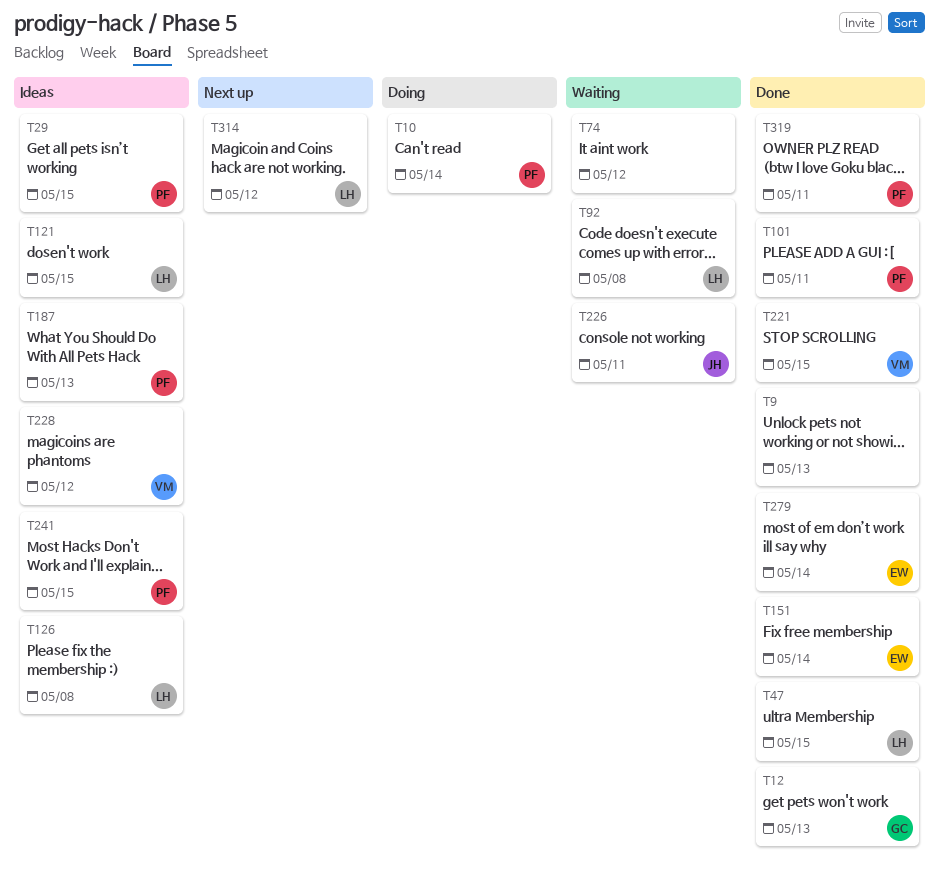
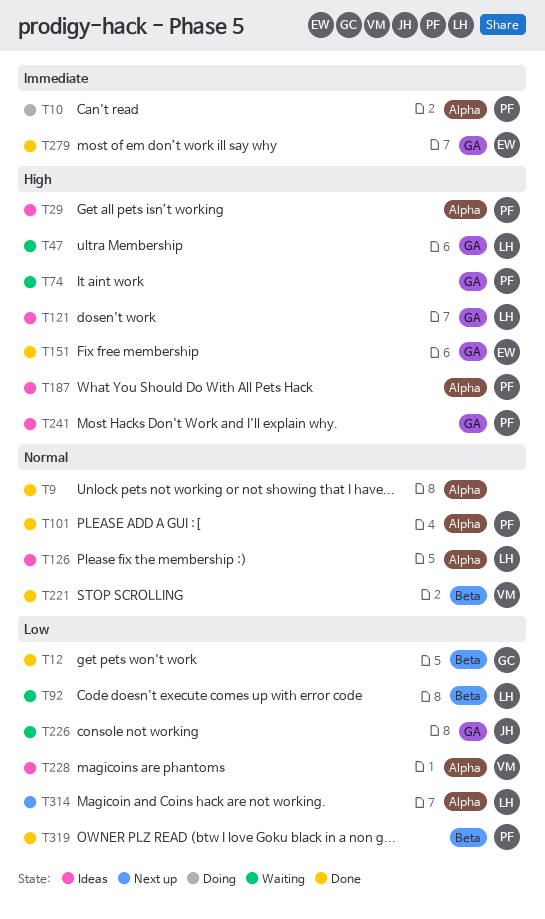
T47, status: Done -> Waiting
T74, owner: none -> PF

